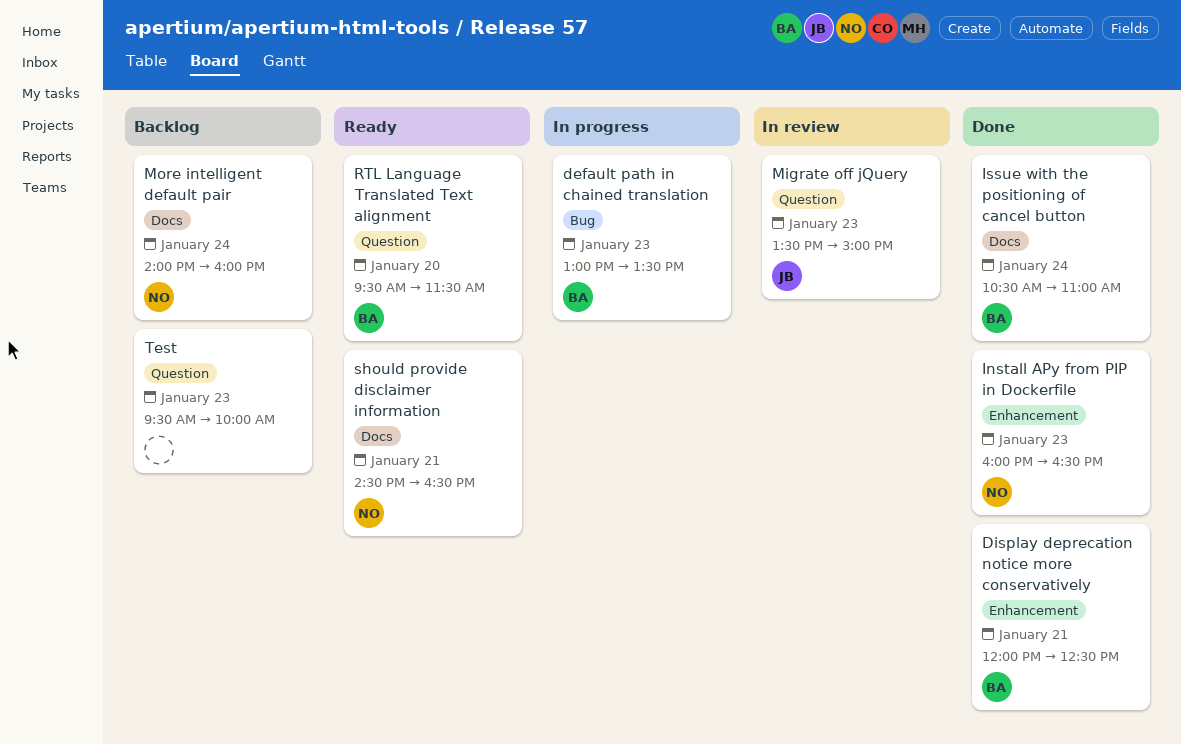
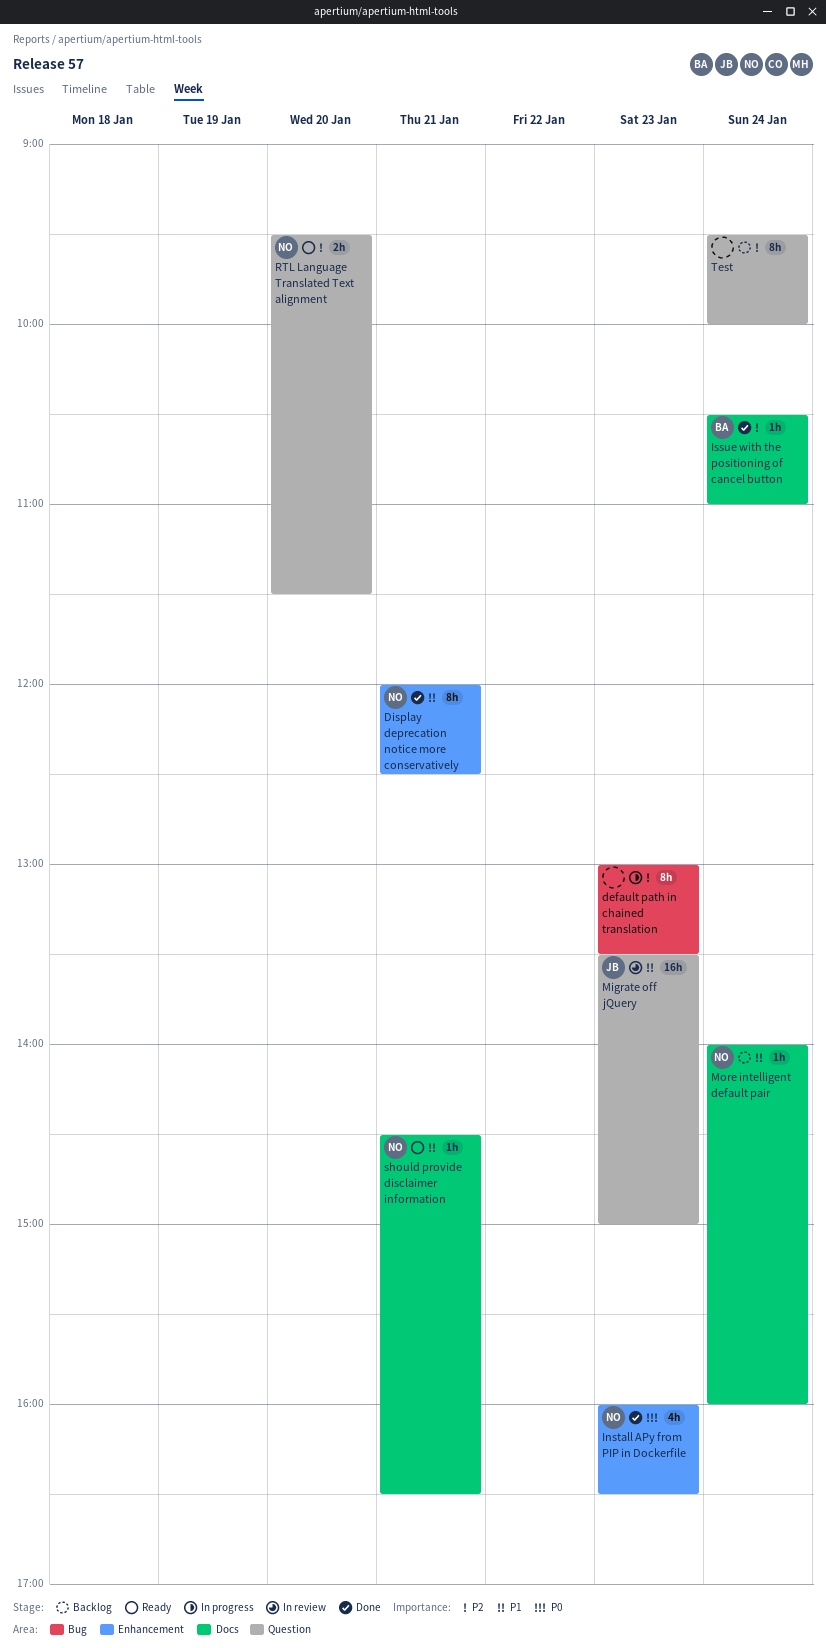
default path in chained translation, owner: BA -> none
Display deprecation notice more conservatively, owner: BA -> NO
RTL Language Translated Text alignment, owner: BA -> NO
Test, day: Jan 23 -> Jan 24

